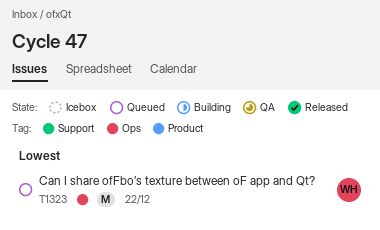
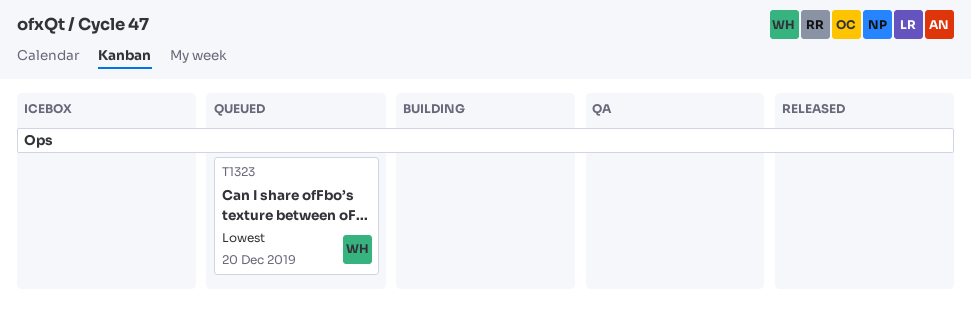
T1323, due: Dec 22 -> Dec 20

